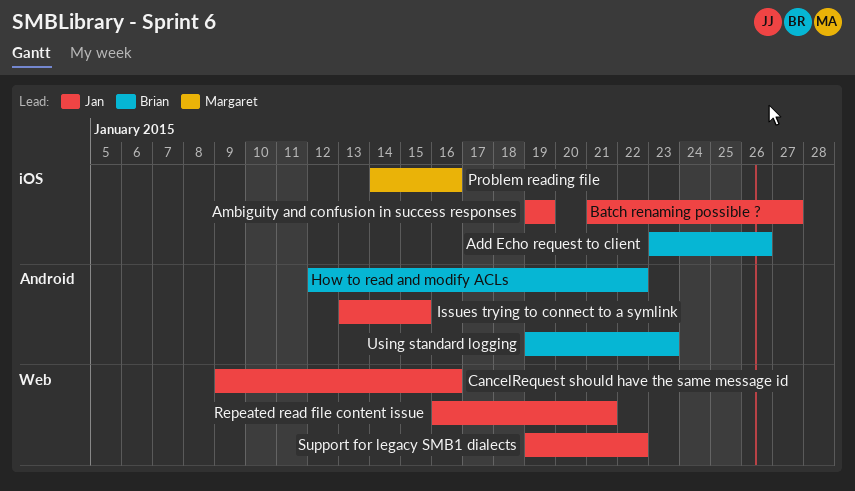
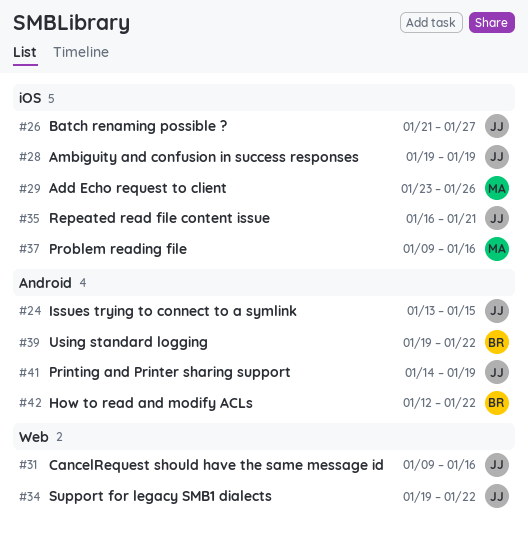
Add Echo request to client, owner: Brian -> Margaret
Printing and Printer sharing support: none -> present
Problem reading file, start: Jan 14 -> Jan 9
Repeated read file content issue, label: Web -> iOS
Using standard logging, due: Jan 23 -> Jan 22

